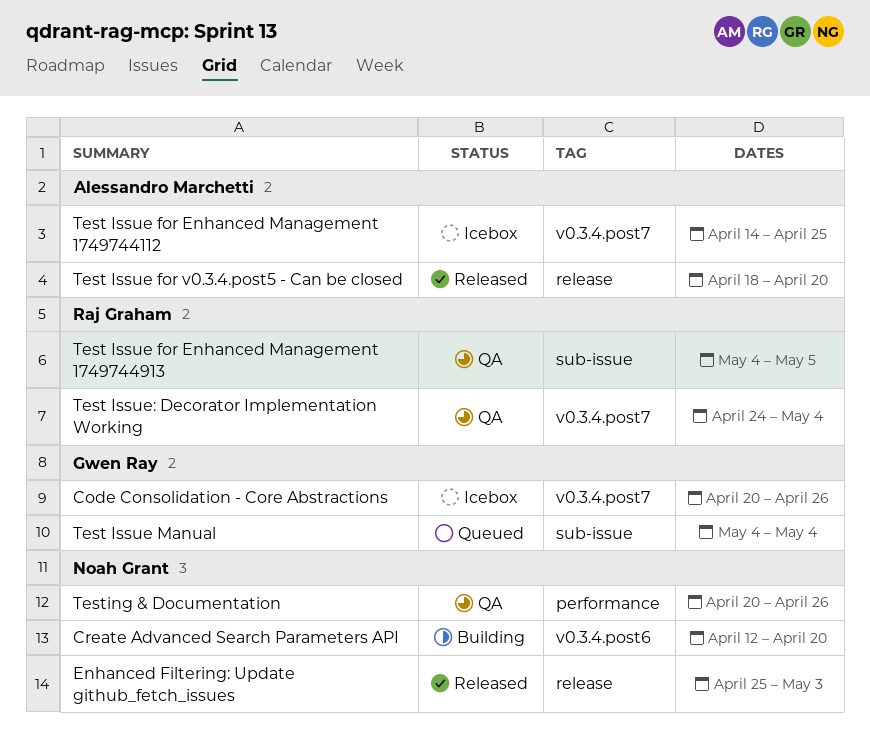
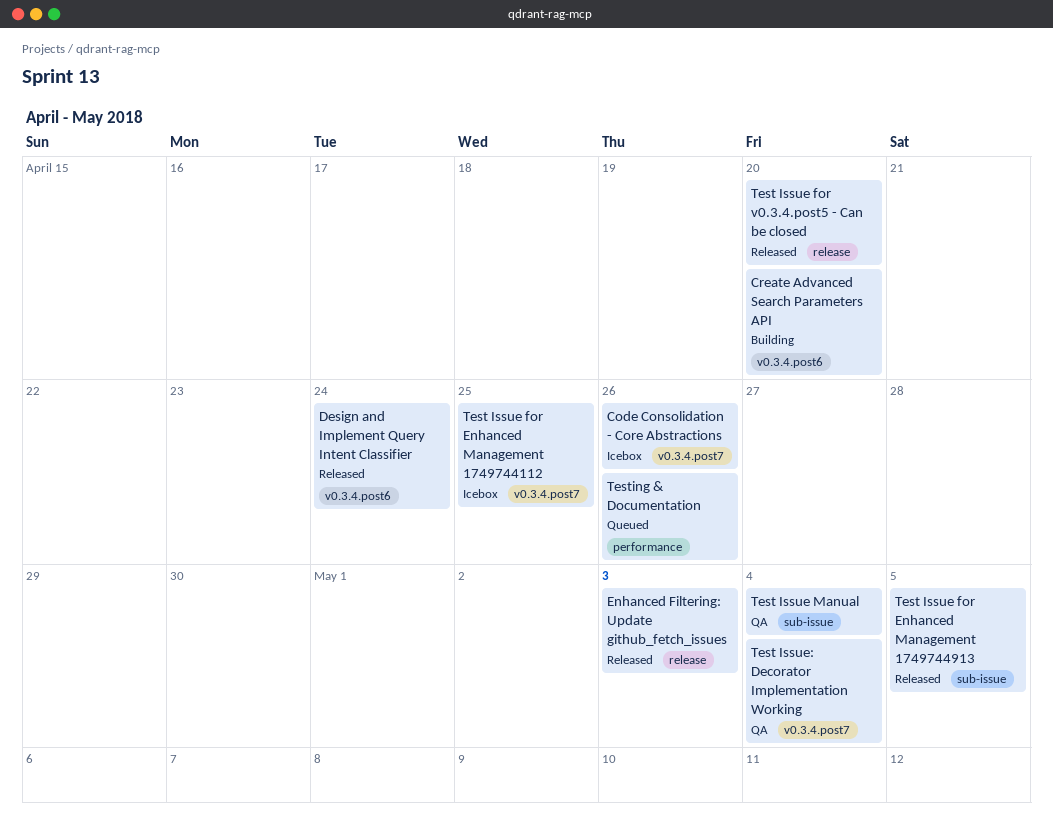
Design and Implement Query Intent Classifier: none -> present
Test Issue for Enhanced Management 1749744913, status: QA -> Released
Test Issue Manual, status: Queued -> QA
Testing & Documentation, status: QA -> Queued

